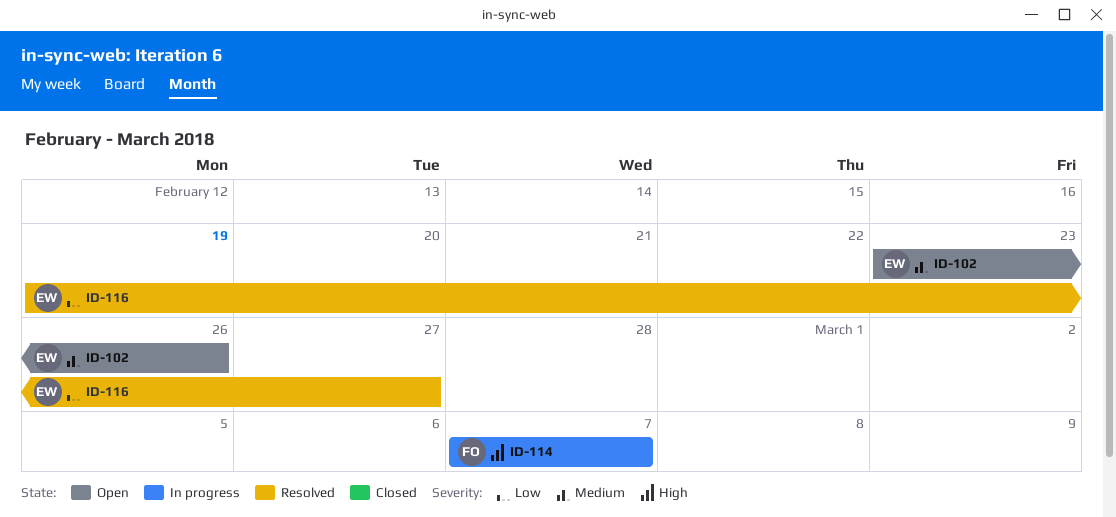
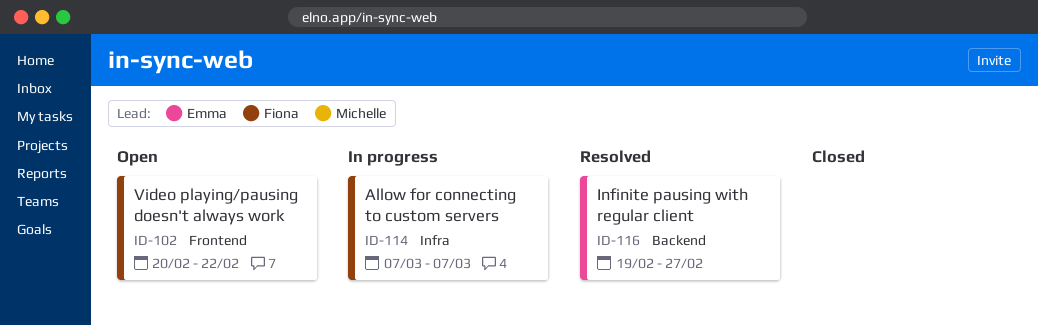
ID-102, owner: Emma -> Fiona
ID-102, start: Feb 23 -> Feb 20
ID-102, due: Feb 26 -> Feb 22

